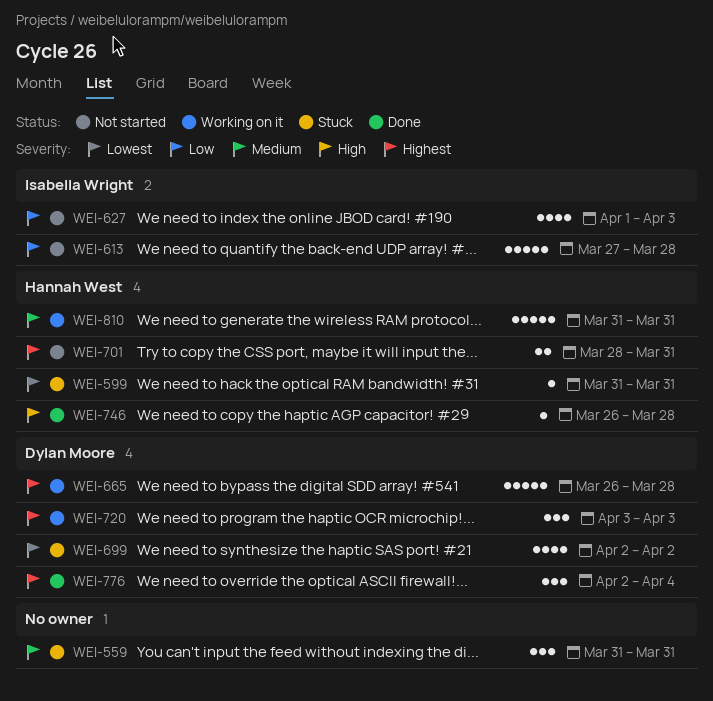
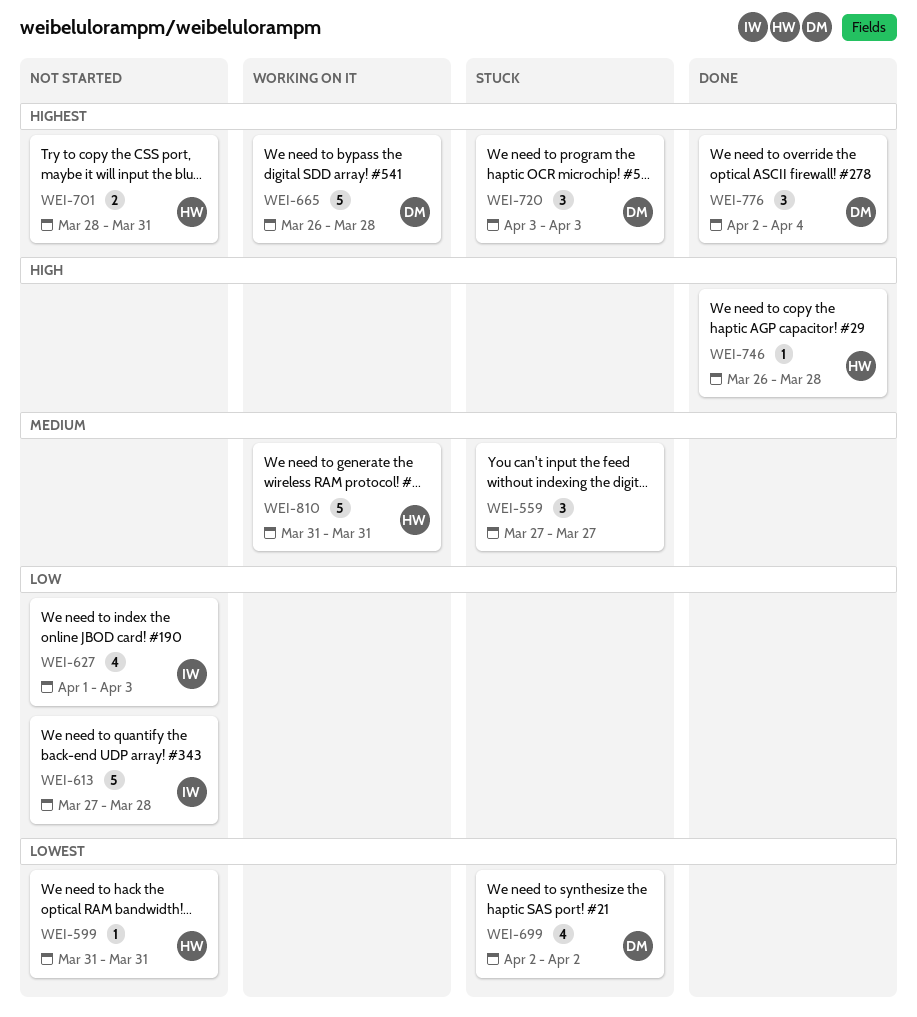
WEI-559, start: Mar 31 -> Mar 27
WEI-559, due: Mar 31 -> Mar 27
WEI-599, status: Stuck -> Not started
WEI-720, status: Working on it -> Stuck

